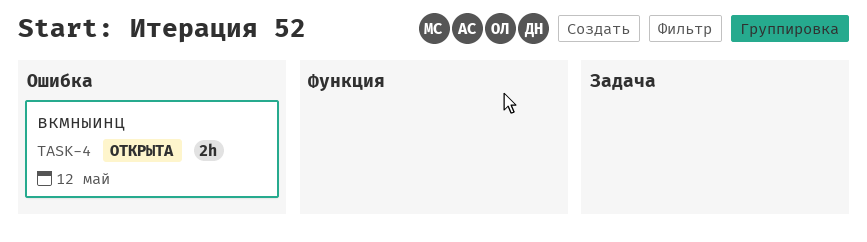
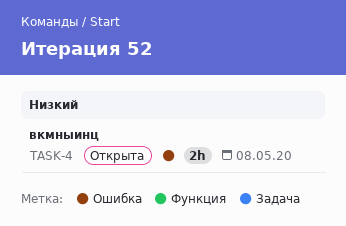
TASK-4, due: May 12 -> May 8

